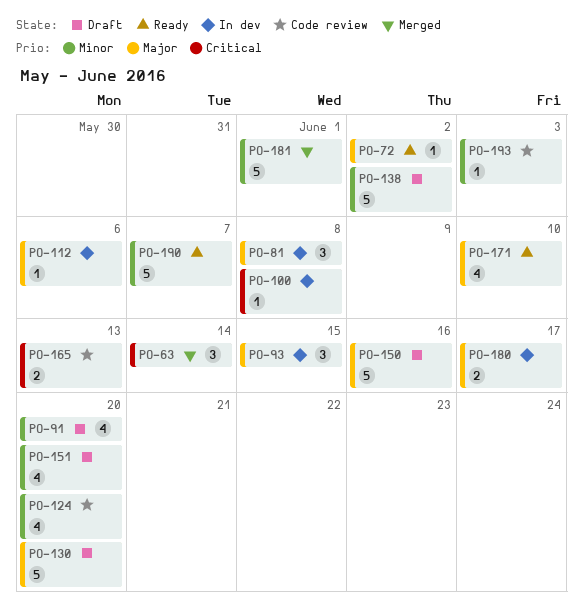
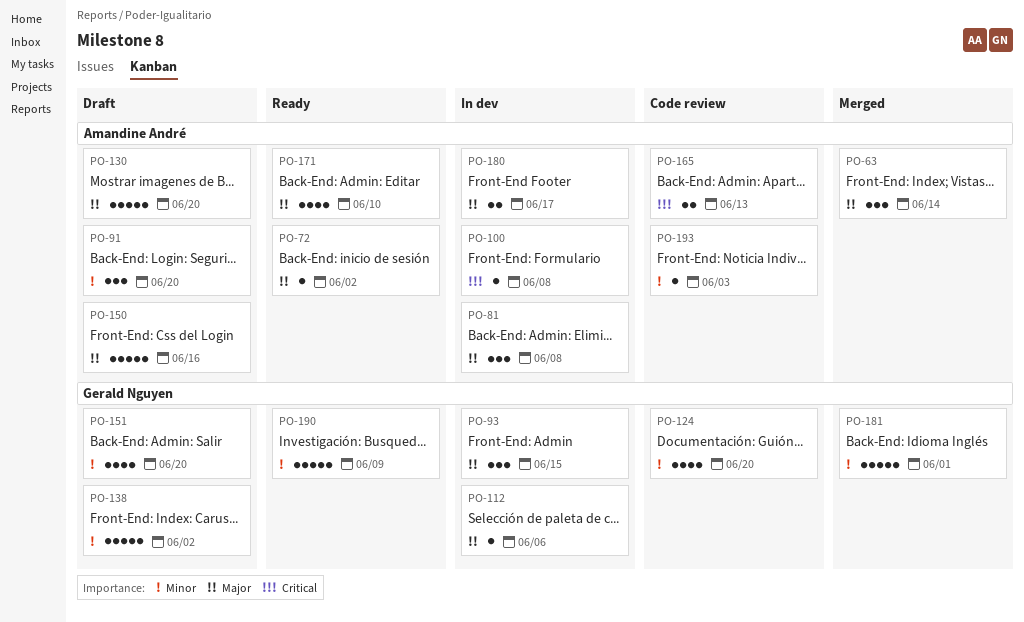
PO-63, priority: Critical -> Major
PO-91, estimate: 4 -> 3
PO-190, due: Jun 7 -> Jun 9

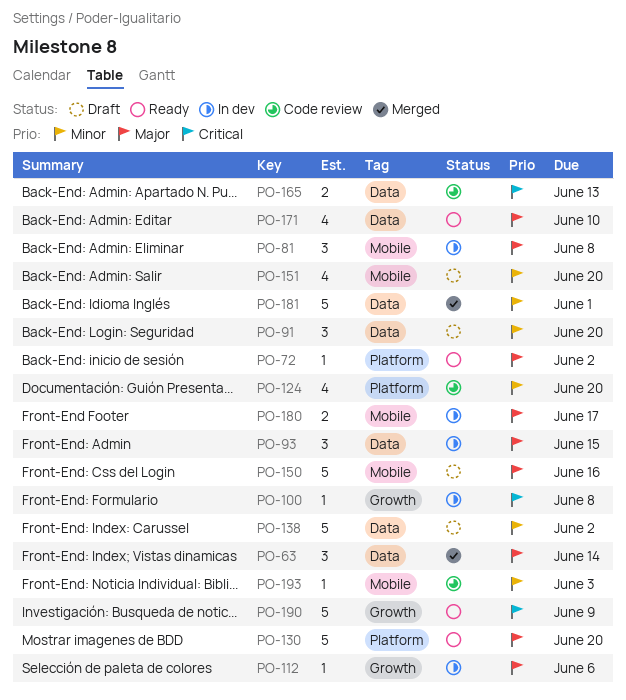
PO-130, status: Draft -> Ready
PO-190, priority: Minor -> Critical

